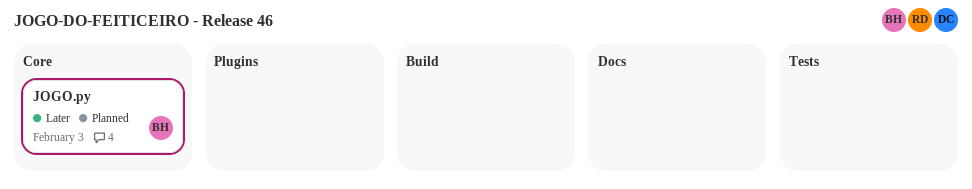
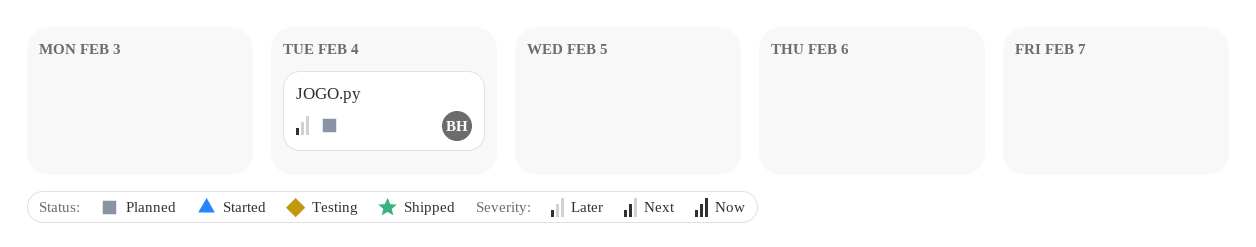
JOGO.py, due: Feb 3 -> Feb 4

